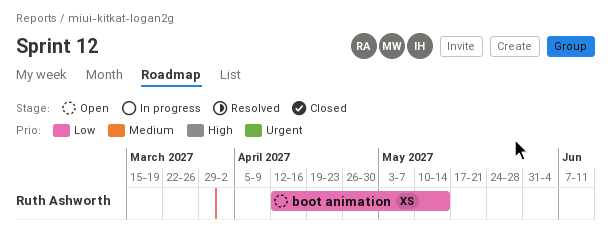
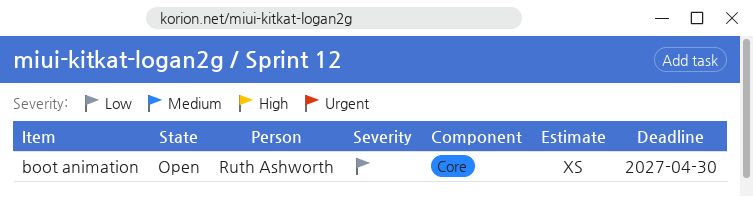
boot animation, due: May 14 -> Apr 30

